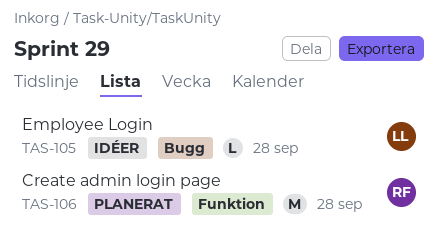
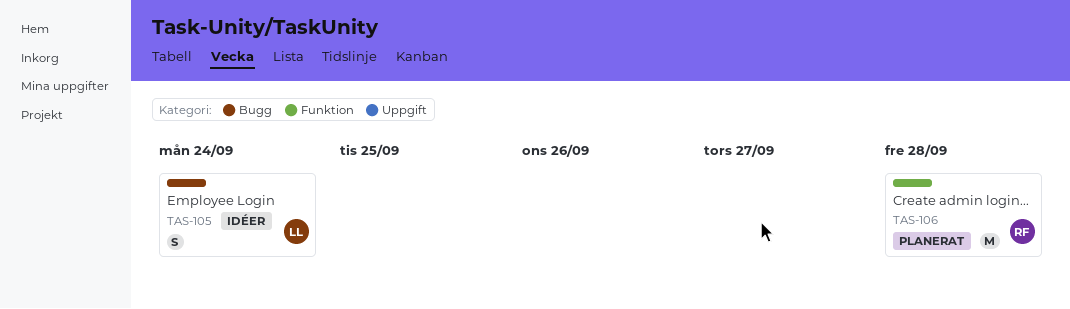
TAS-105, estimate: L -> S
TAS-105, due: Sep 28 -> Sep 24

